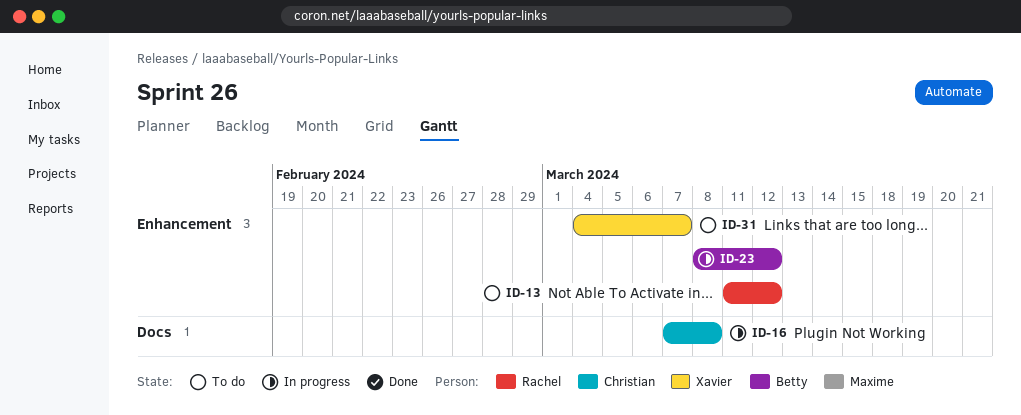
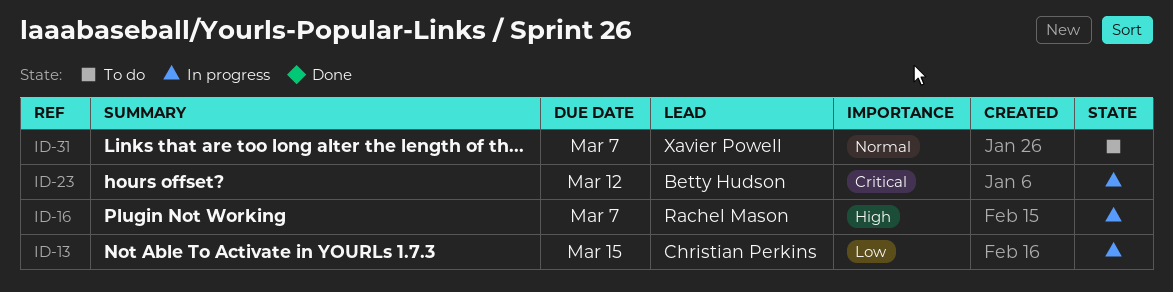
ID-13, status: To do -> In progress
ID-13, owner: Rachel Mason -> Christian Perkins
ID-13, due: Mar 12 -> Mar 15
ID-16, owner: Christian Perkins -> Rachel Mason
ID-16, due: Mar 8 -> Mar 7

